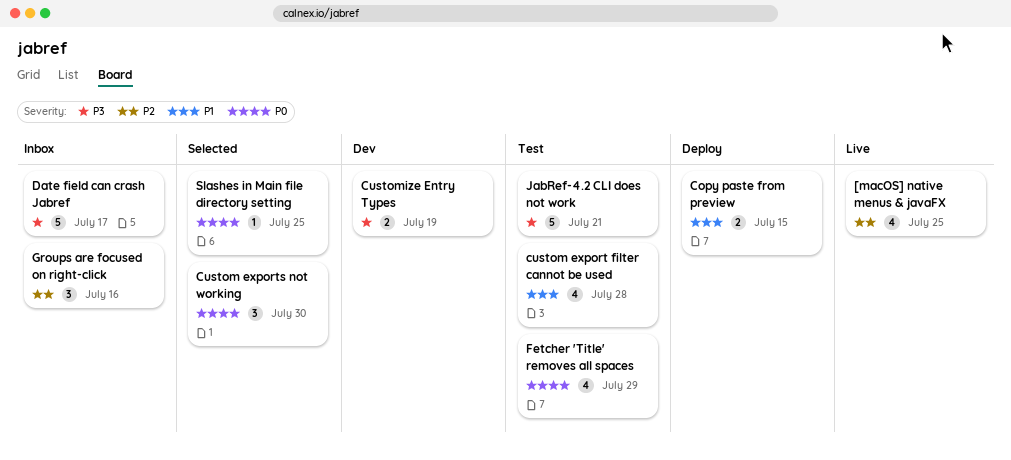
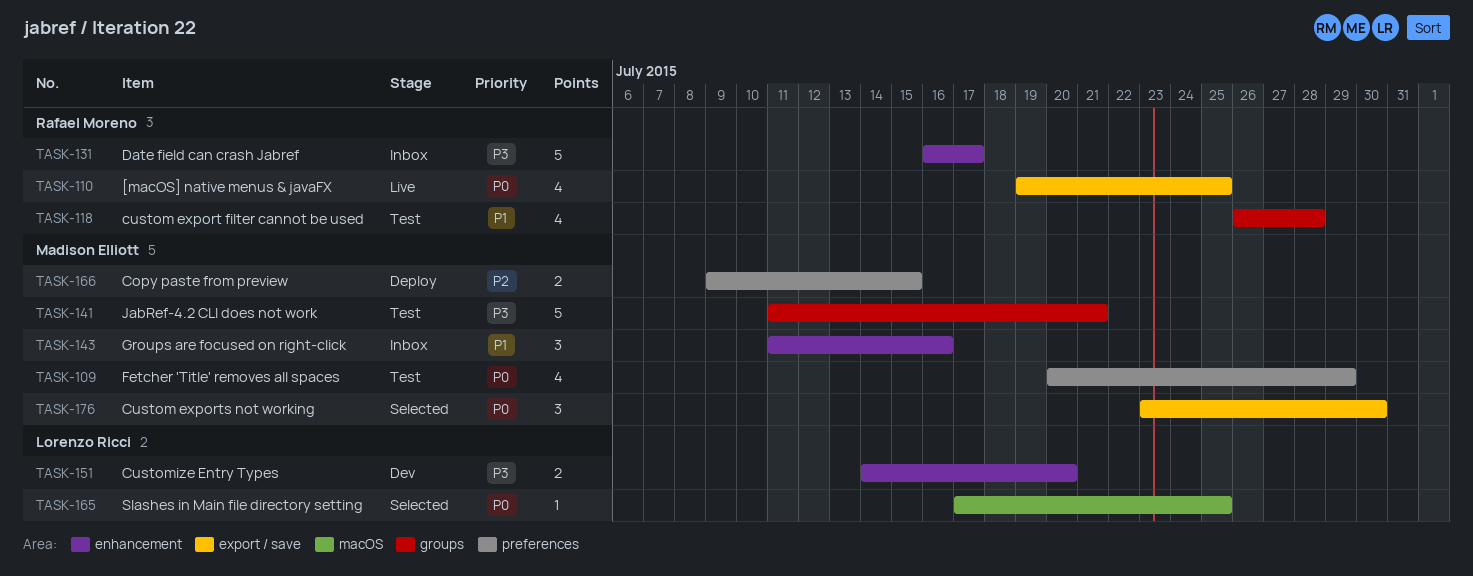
[macOS] native menus & javaFX, priority: P2 -> P0
Copy paste from preview, priority: P1 -> P2
Customize Entry Types, due: Jul 19 -> Jul 20
Groups are focused on right-click, priority: P2 -> P1

